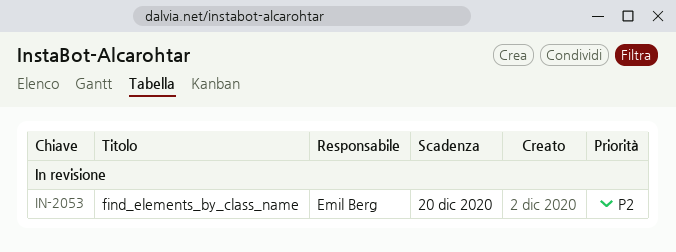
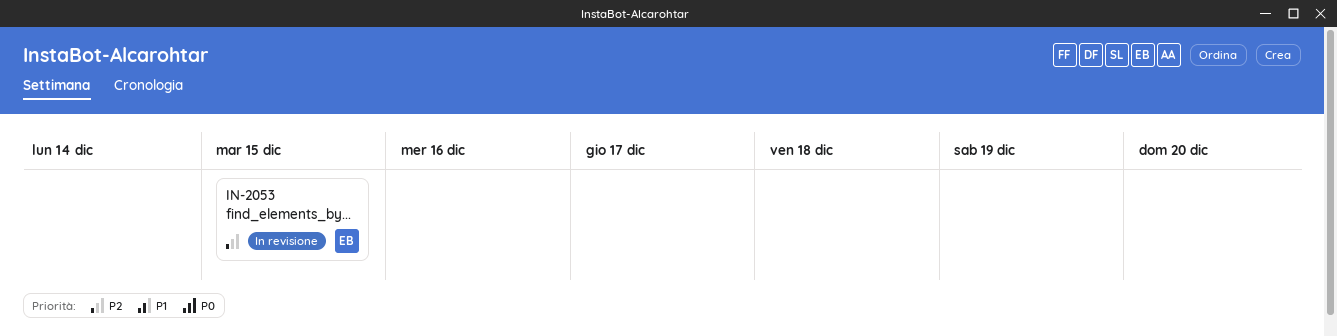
IN-2053, due: Dec 20 -> Dec 15

